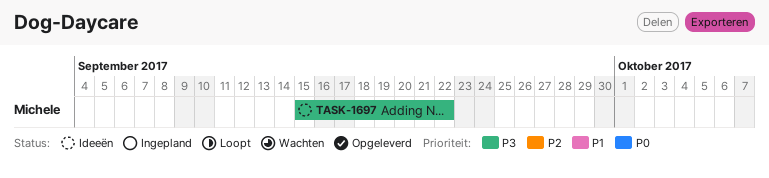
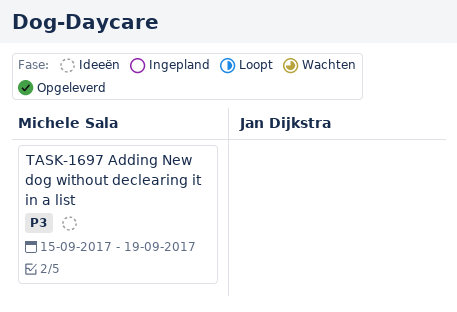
TASK-1697, due: Sep 22 -> Sep 19

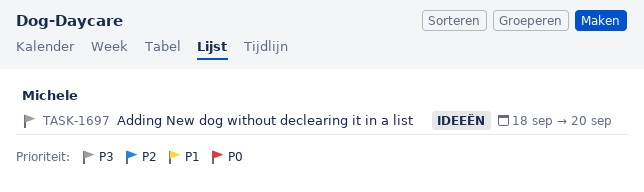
TASK-1697, start: Sep 15 -> Sep 18
TASK-1697, due: Sep 19 -> Sep 20

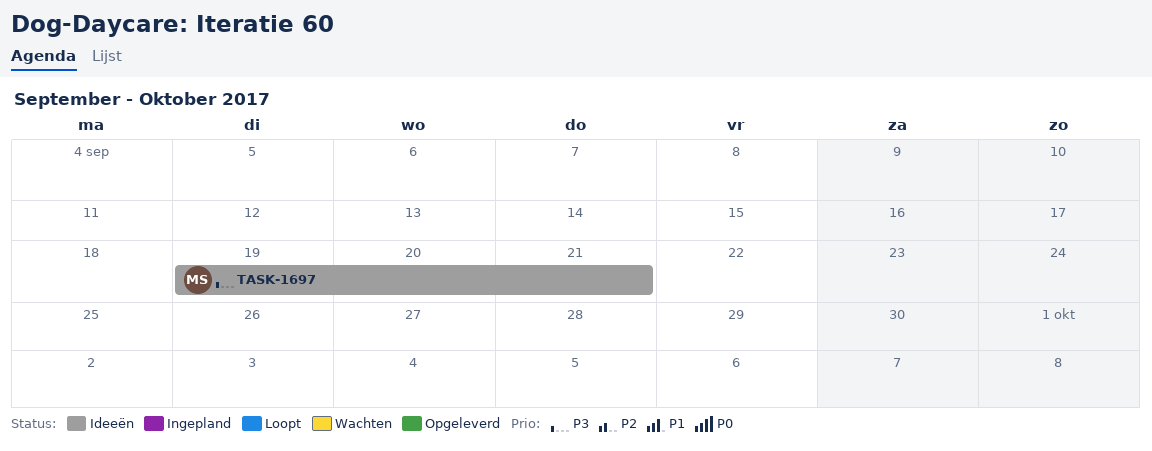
TASK-1697, start: Sep 18 -> Sep 19
TASK-1697, due: Sep 20 -> Sep 21

